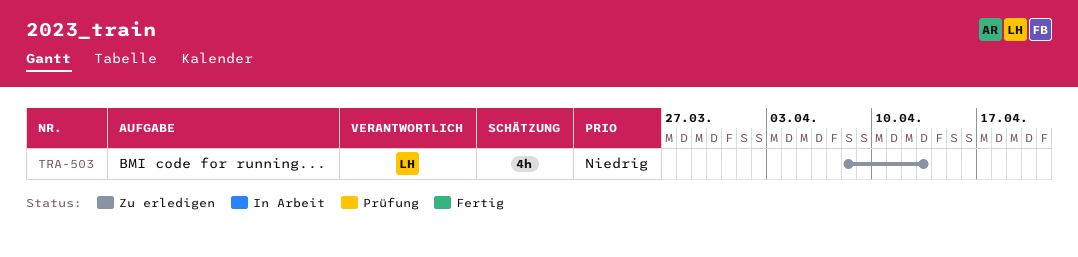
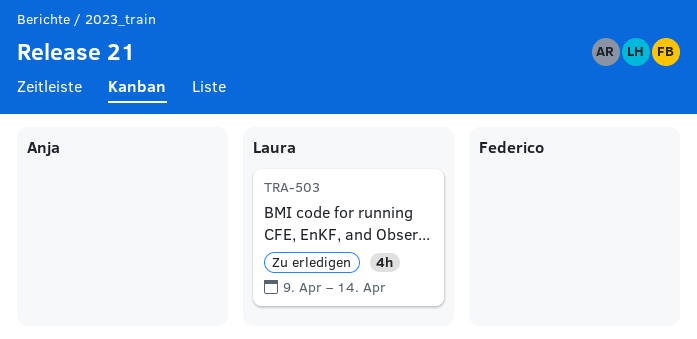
TRA-503, start: Apr 8 -> Apr 9
TRA-503, due: Apr 13 -> Apr 14

